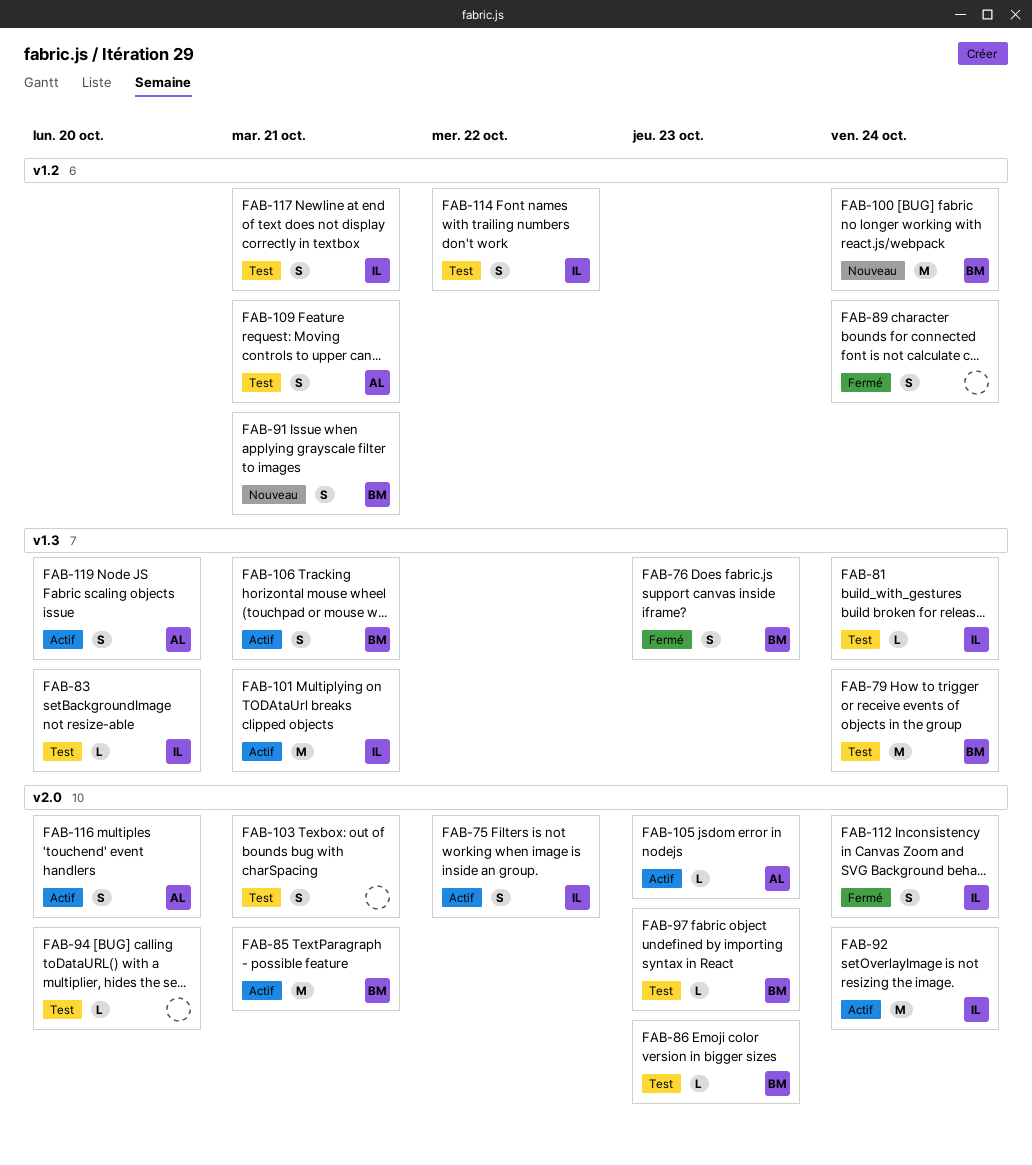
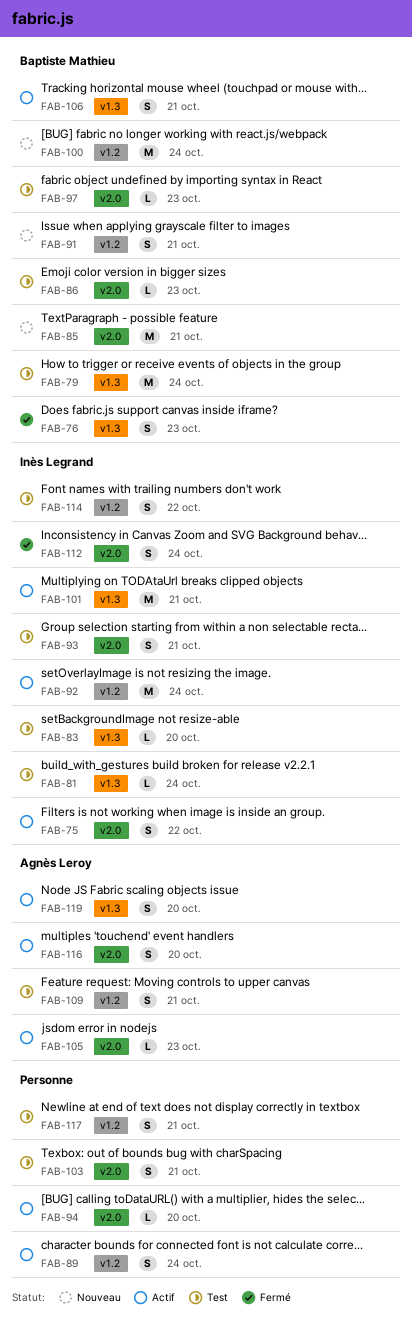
FAB-85, status: Actif -> Nouveau
FAB-89, status: Fermé -> Actif
FAB-92, label: v2.0 -> v1.2
FAB-93: none -> present
FAB-94, status: Test -> Actif
FAB-117, owner: Inès Legrand -> none

